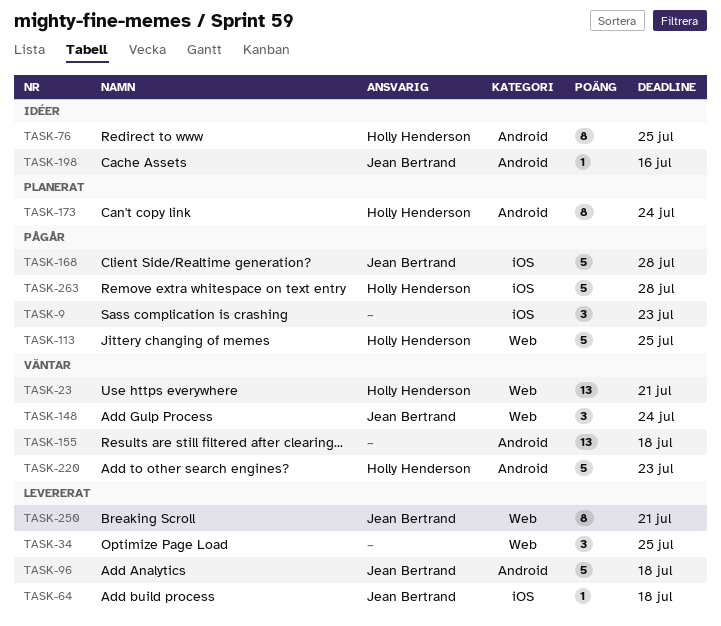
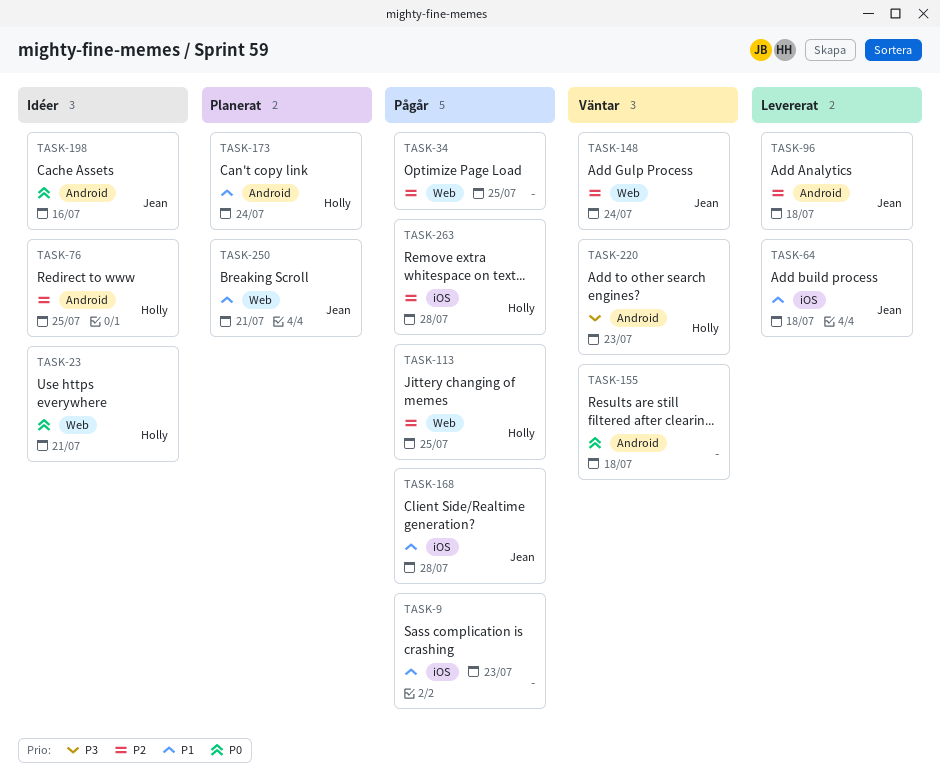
TASK-23, status: Väntar -> Idéer
TASK-34, status: Levererat -> Pågår
TASK-250, status: Levererat -> Planerat

